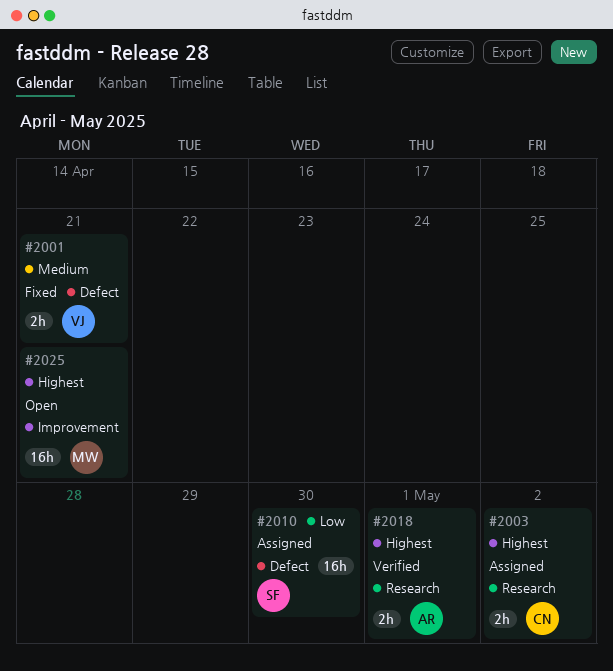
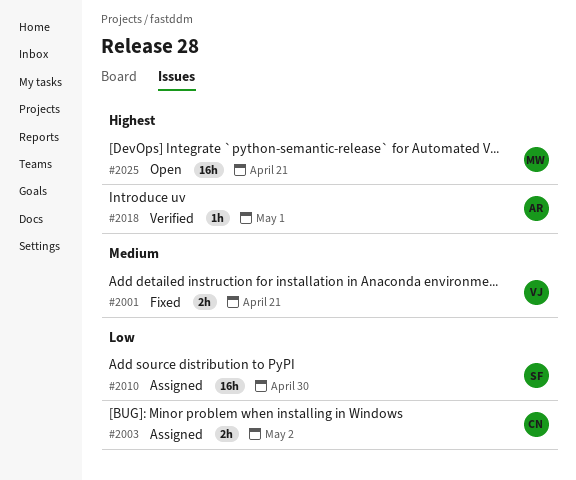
#2003, priority: Highest -> Low
#2018, estimate: 2h -> 1h

